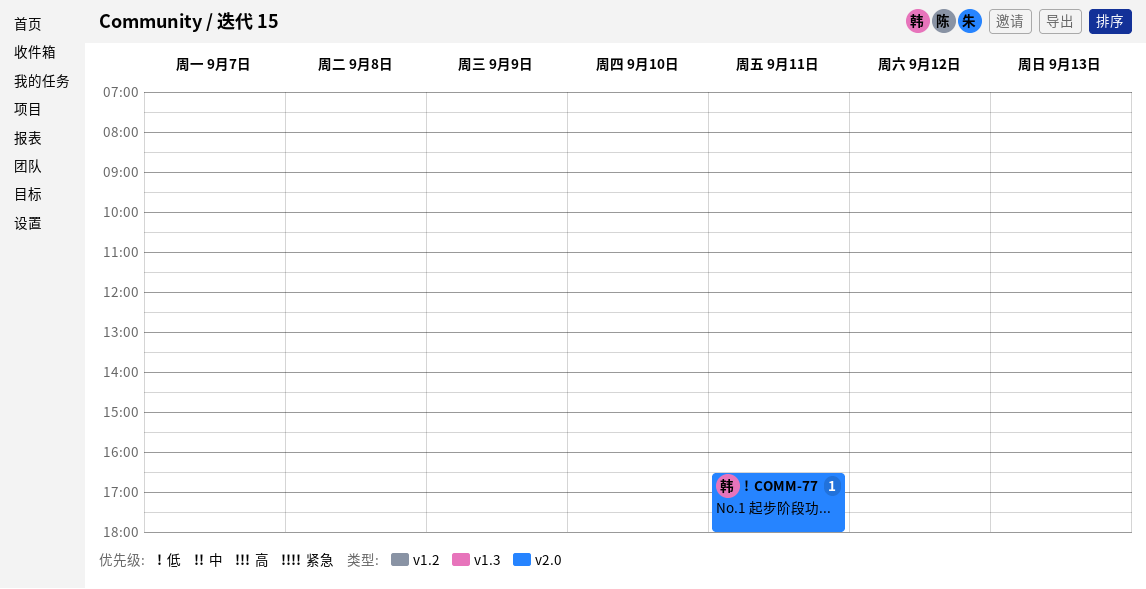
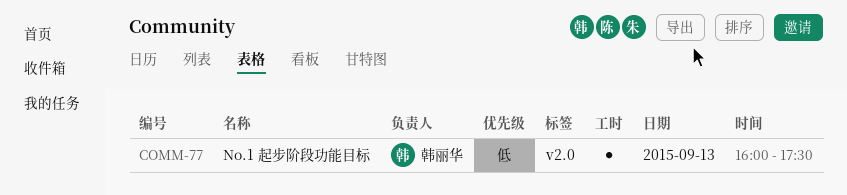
COMM-77, day: Sep 11 -> Sep 13
COMM-77, begins: 16:30 -> 16:00
COMM-77, ends: 18:00 -> 17:30

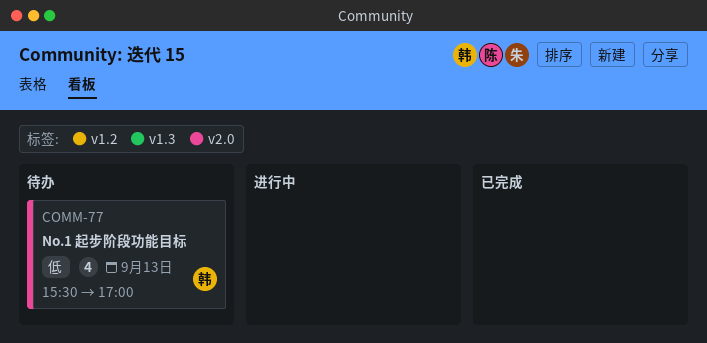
COMM-77, estimate: 1 -> 4
COMM-77, begins: 16:00 -> 15:30
COMM-77, ends: 17:30 -> 17:00

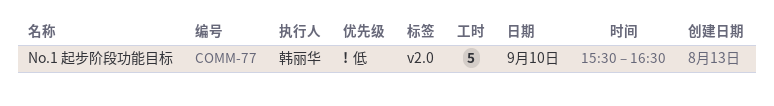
COMM-77, estimate: 4 -> 5
COMM-77, day: Sep 13 -> Sep 10
COMM-77, ends: 17:00 -> 16:30

